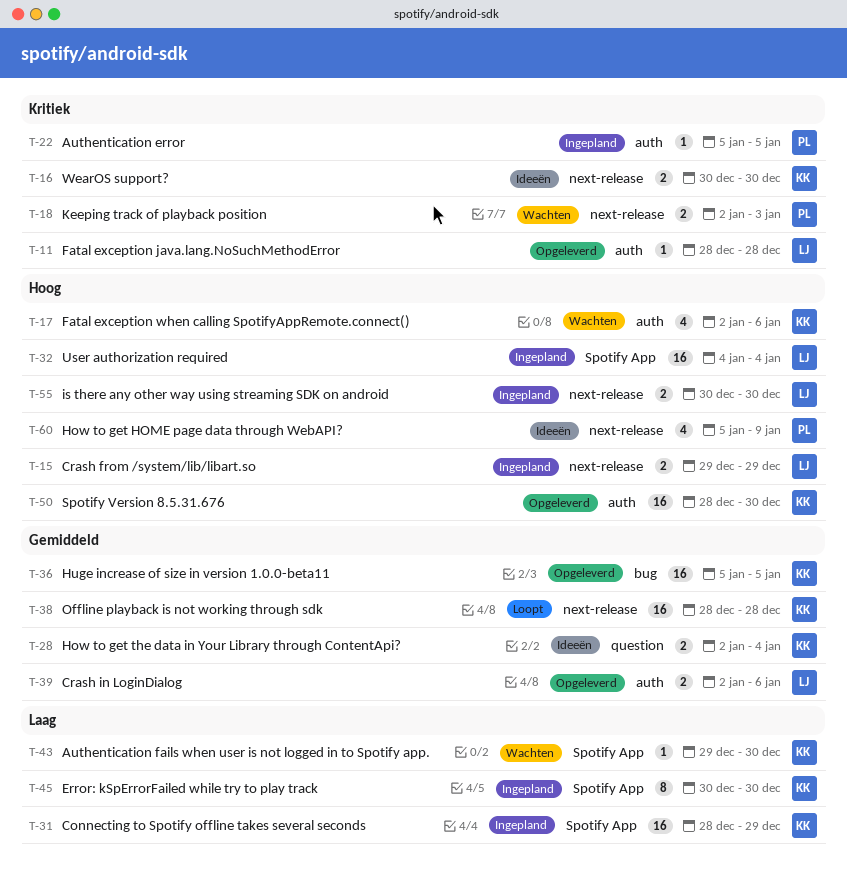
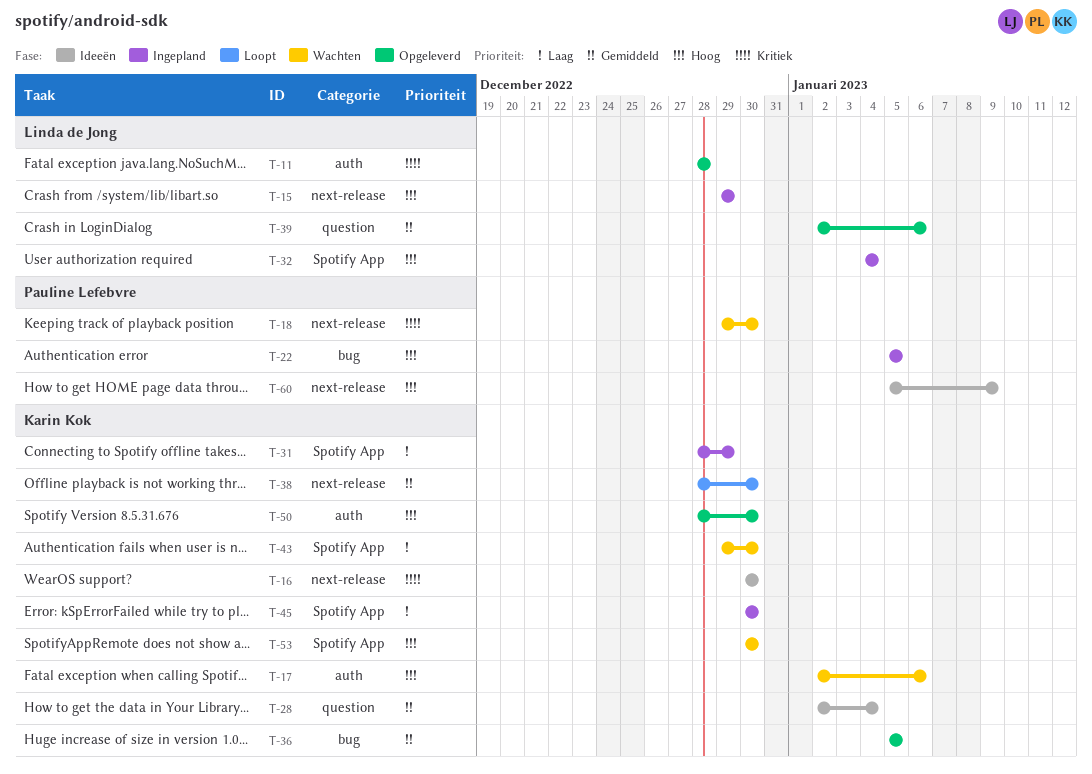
T-18, start: Jan 2 -> Dec 29
T-18, due: Jan 3 -> Dec 30
T-22, priority: Kritiek -> Hoog
T-22, label: auth -> bug
T-38, due: Dec 28 -> Dec 30
T-39, label: auth -> question
T-53: none -> present
T-55: present -> none

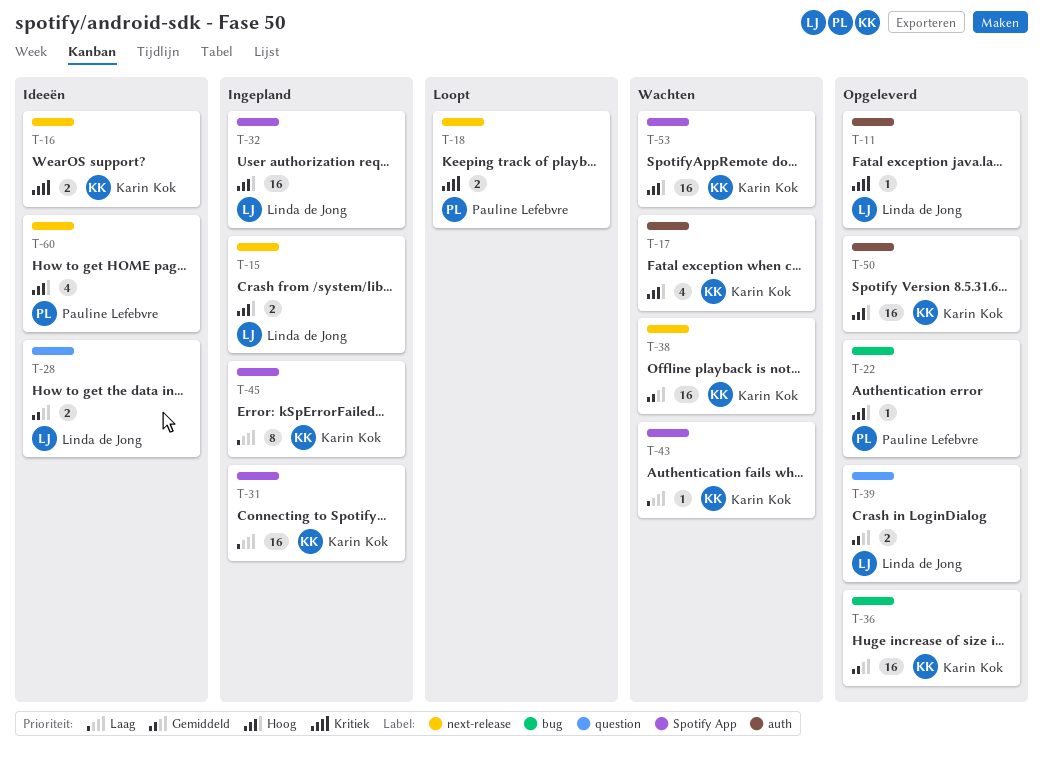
T-18, status: Wachten -> Loopt
T-22, status: Ingepland -> Opgeleverd
T-28, owner: Karin Kok -> Linda de Jong
T-38, status: Loopt -> Wachten

